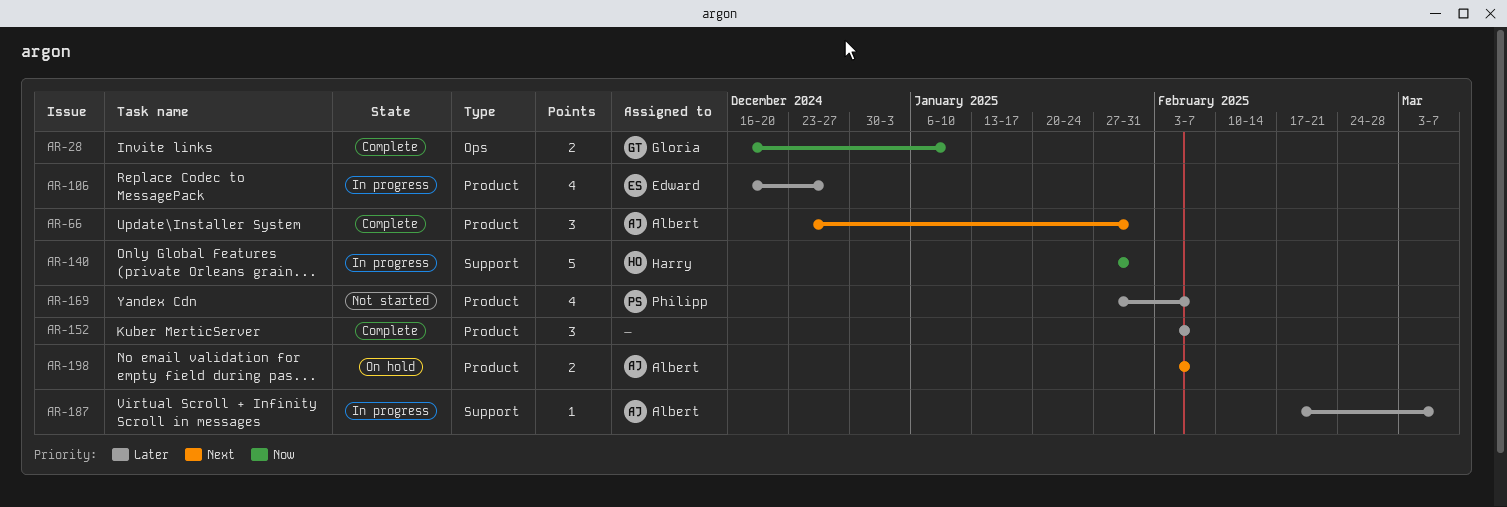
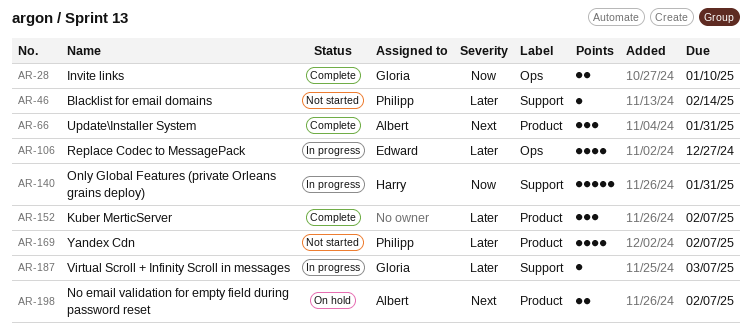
AR-46: none -> present
AR-106, label: Product -> Ops
AR-187, owner: Albert -> Gloria

